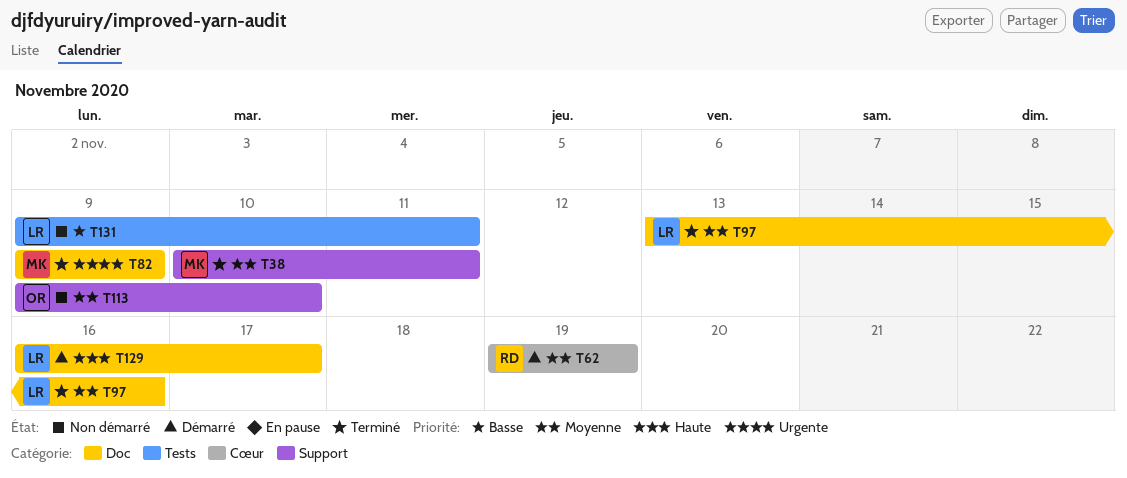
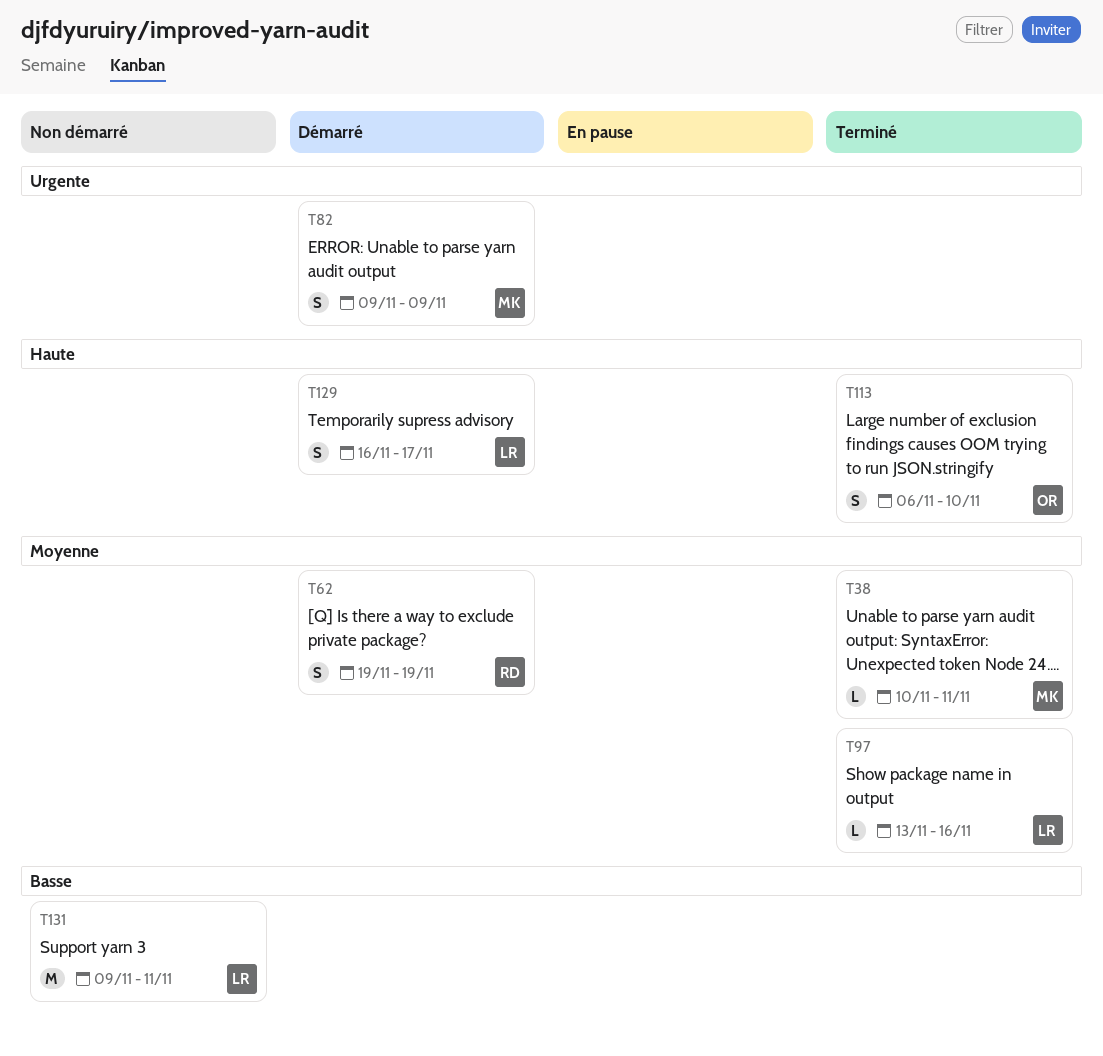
T82, status: Terminé -> Démarré
T113, status: Non démarré -> Terminé
T113, priority: Moyenne -> Haute
T113, start: Nov 9 -> Nov 6

